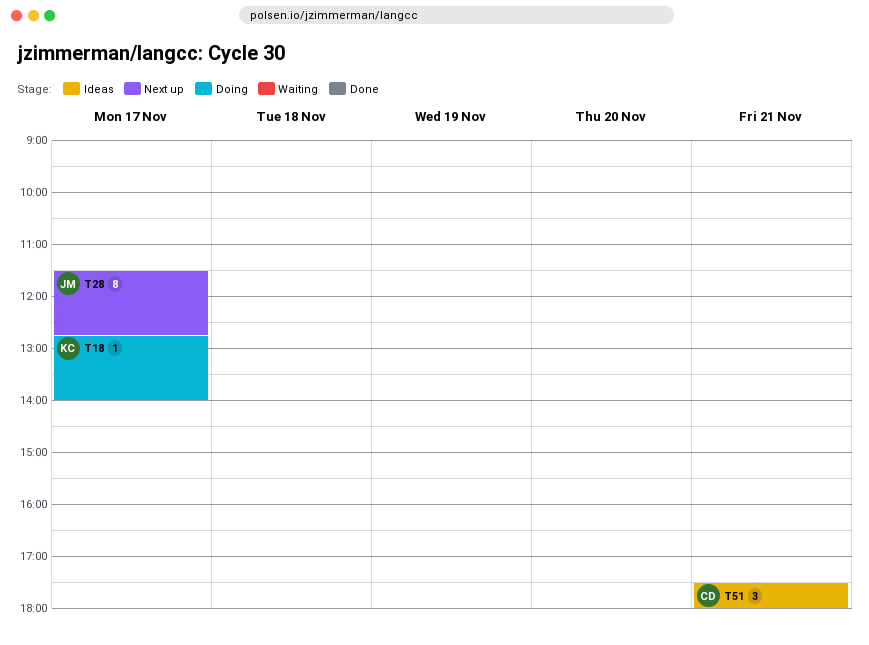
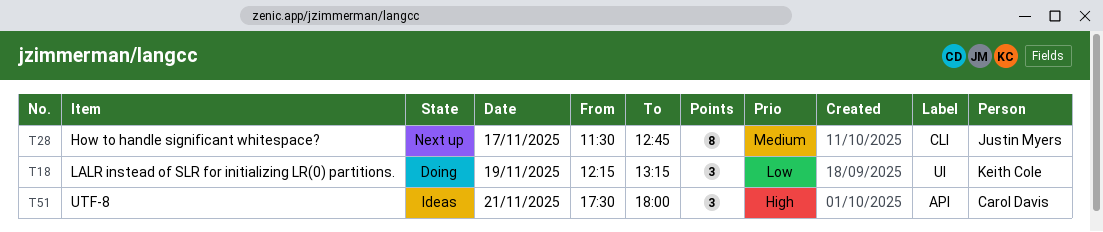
T18, estimate: 1 -> 3
T18, day: Nov 17 -> Nov 19
T18, begins: 12:45 -> 12:15
T18, ends: 14:00 -> 13:15

